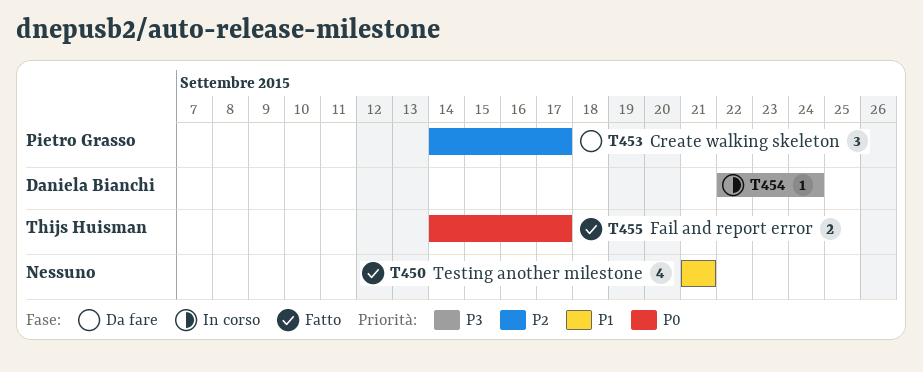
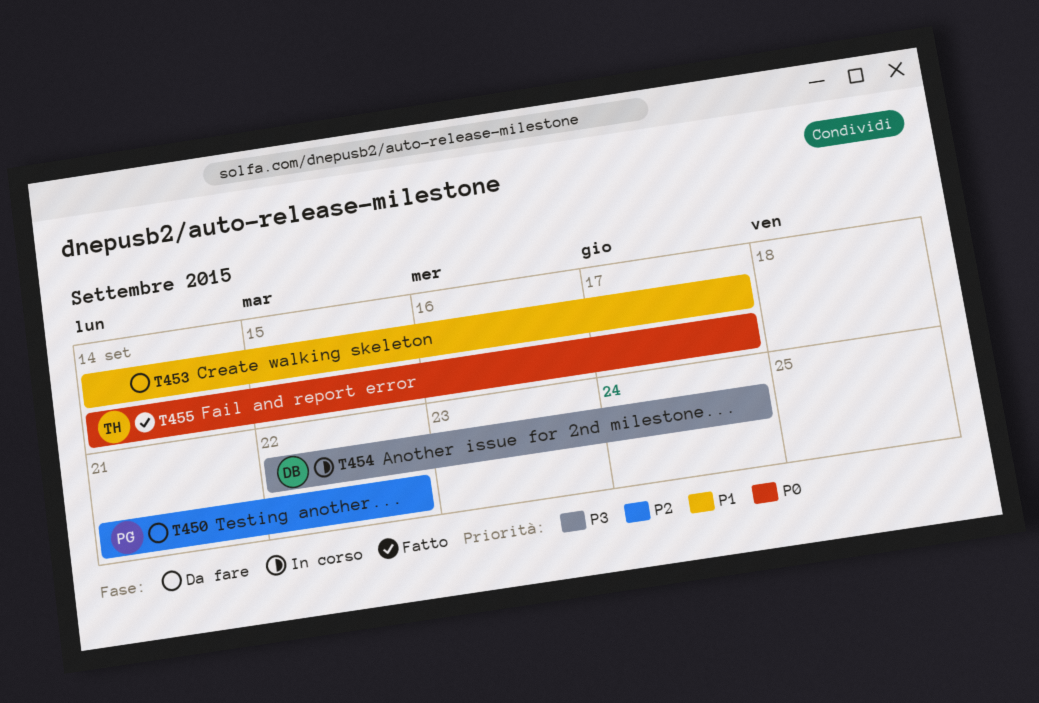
T450, status: Fatto -> Da fare
T450, owner: none -> Pietro Grasso
T450, priority: P1 -> P2
T450, due: Sep 21 -> Sep 22
T453, owner: Pietro Grasso -> none
T453, priority: P2 -> P1

